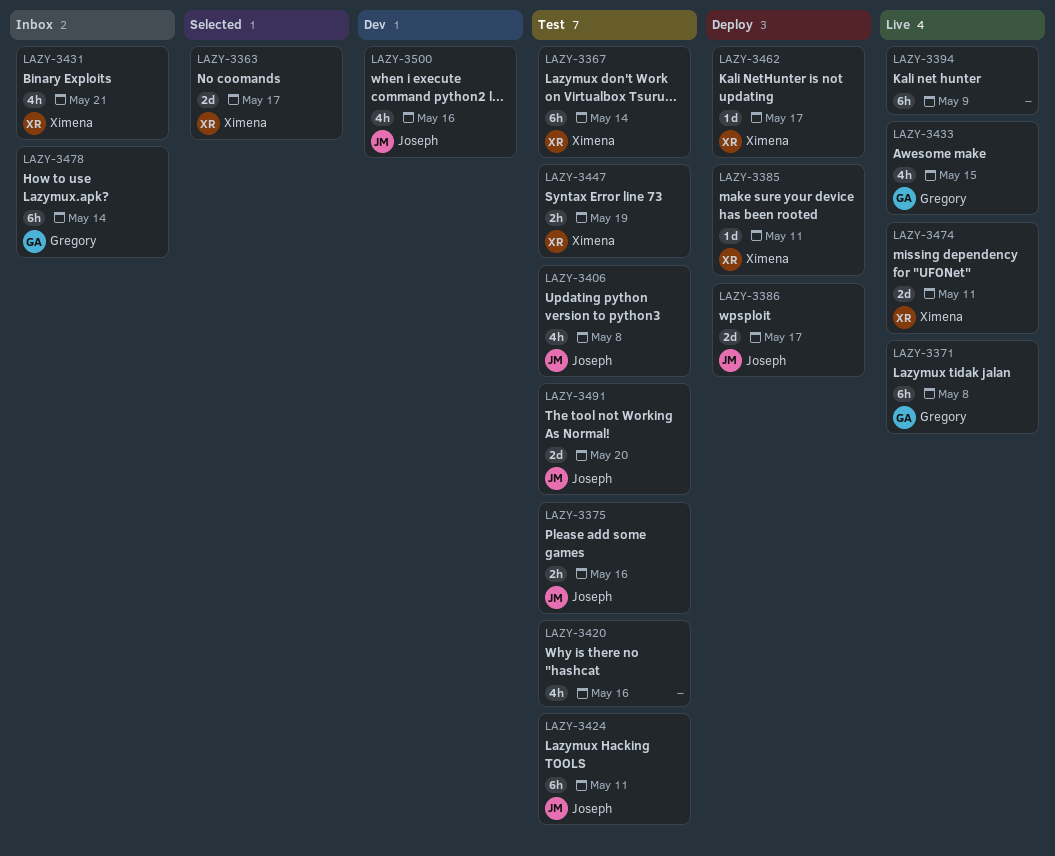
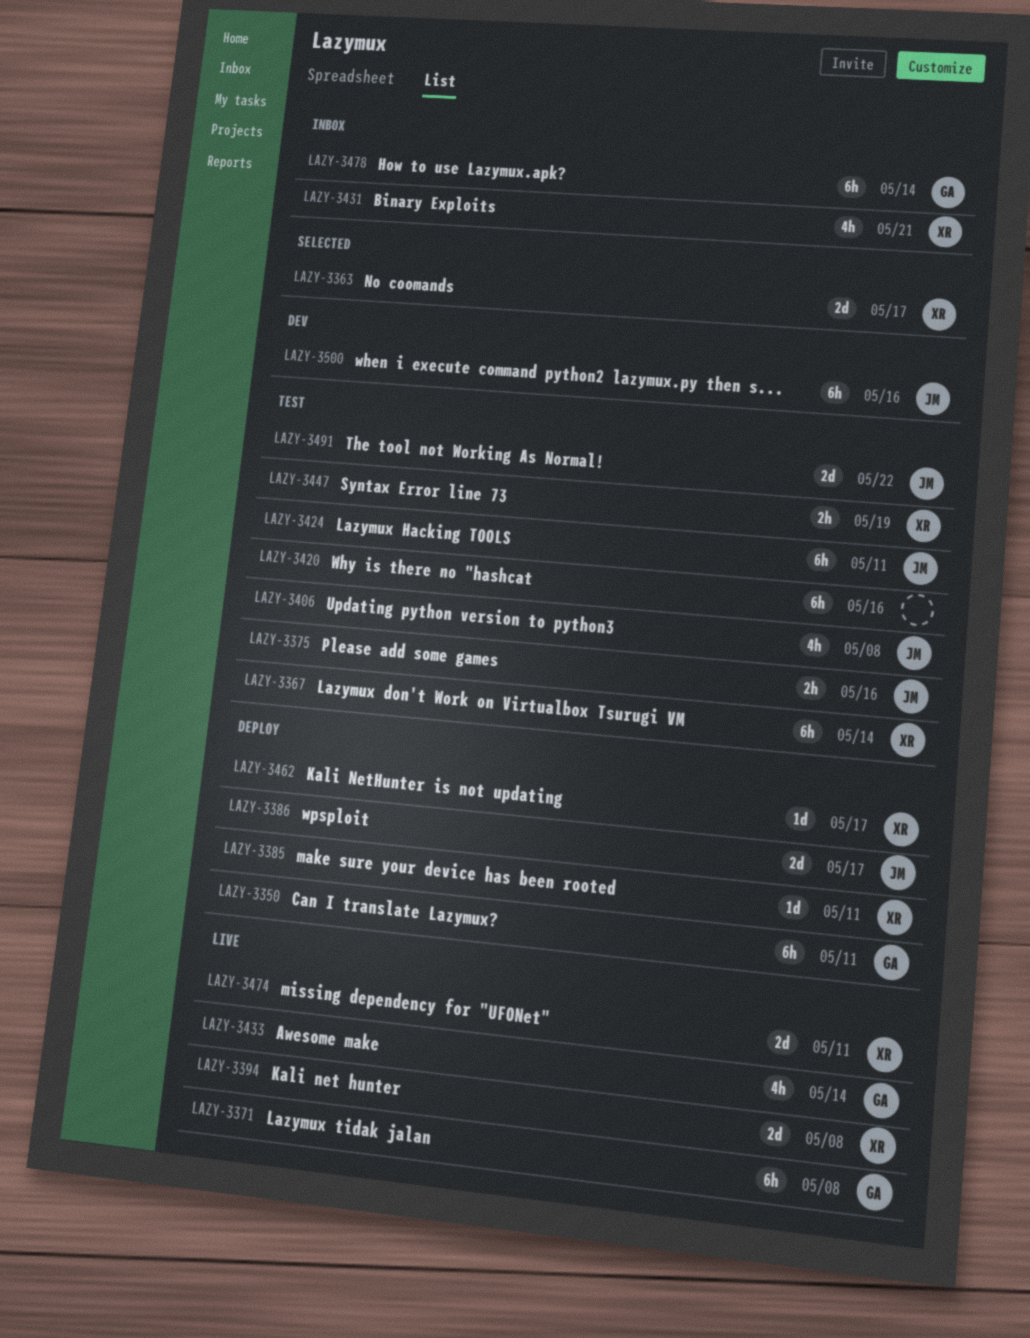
LAZY-3350: none -> present
LAZY-3394, owner: none -> Ximena
LAZY-3394, estimate: 6h -> 2d
LAZY-3394, due: May 9 -> May 8
LAZY-3420, estimate: 4h -> 6h
LAZY-3433, due: May 15 -> May 14
LAZY-3491, due: May 20 -> May 22
LAZY-3500, estimate: 4h -> 6h

